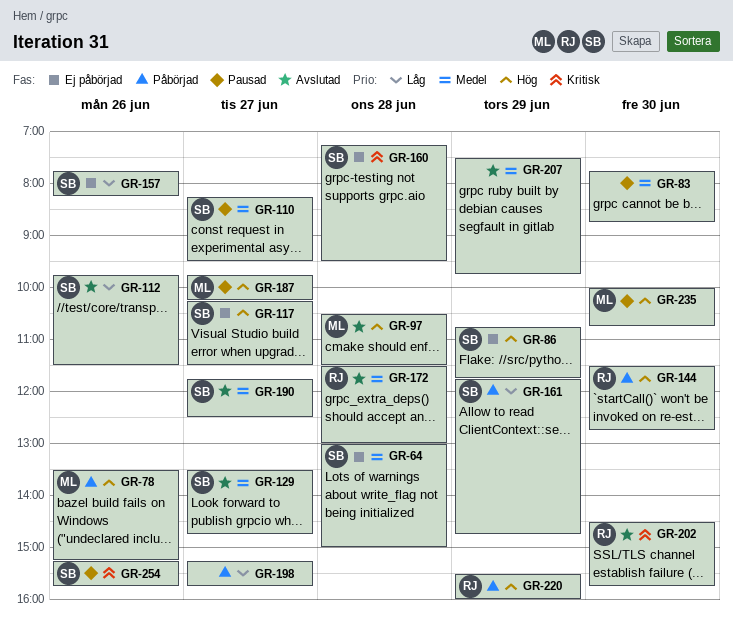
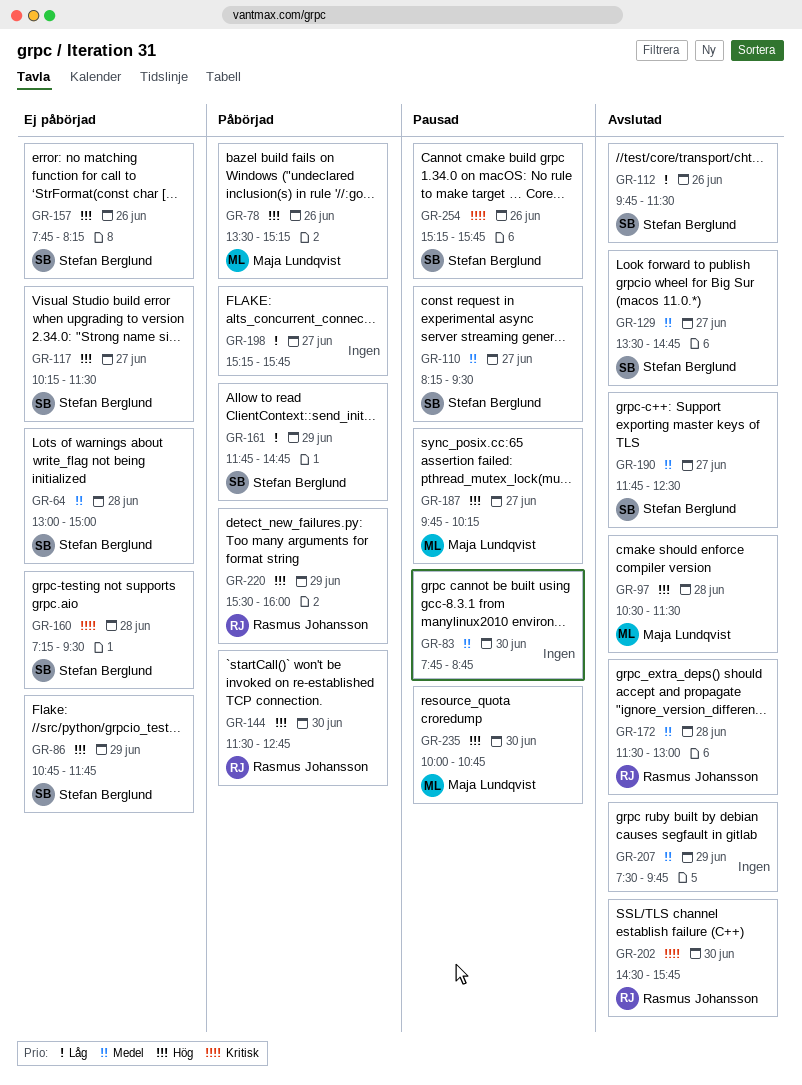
GR-157, priority: Låg -> Hög

